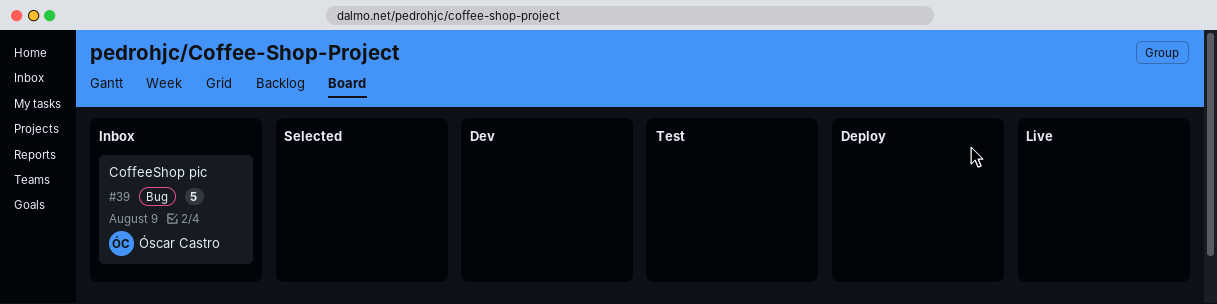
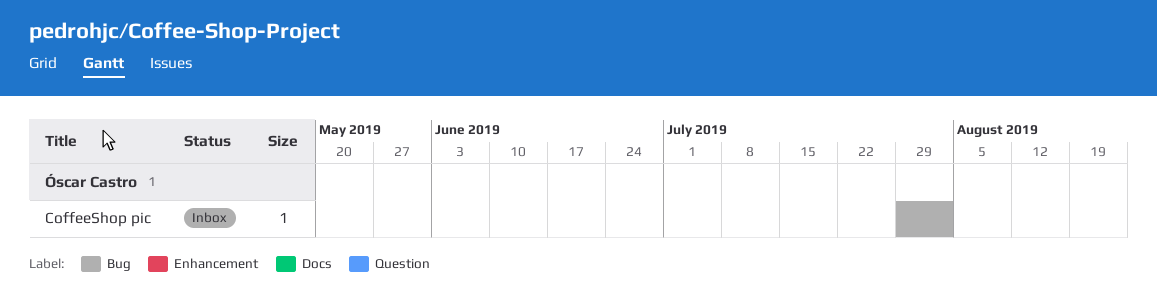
CoffeeShop pic, estimate: 5 -> 1
CoffeeShop pic, due: Aug 9 -> Aug 2

